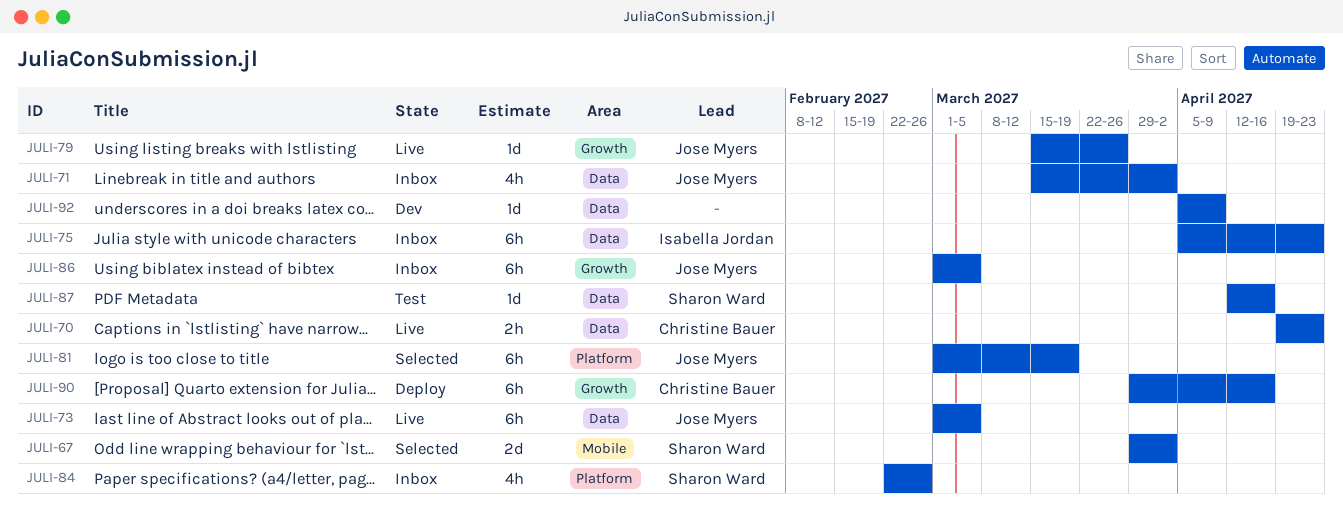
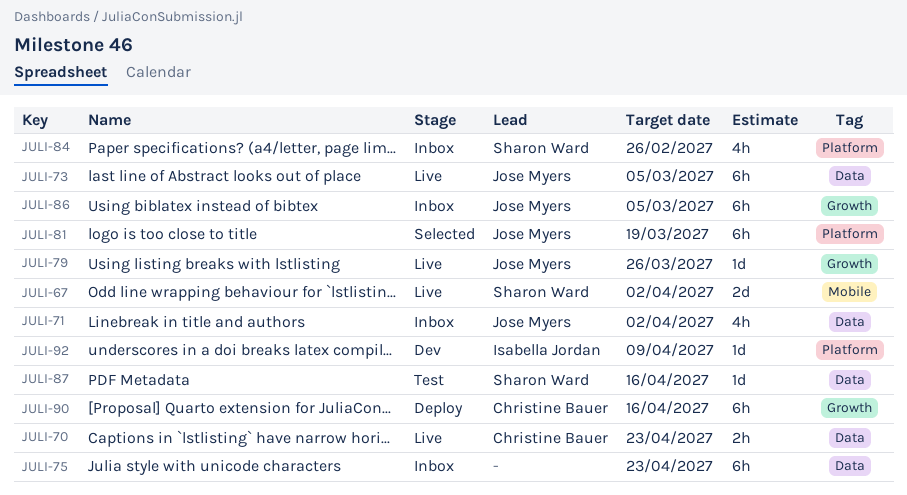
JULI-67, status: Selected -> Live
JULI-75, owner: Isabella Jordan -> none
JULI-92, owner: none -> Isabella Jordan
JULI-92, label: Data -> Platform

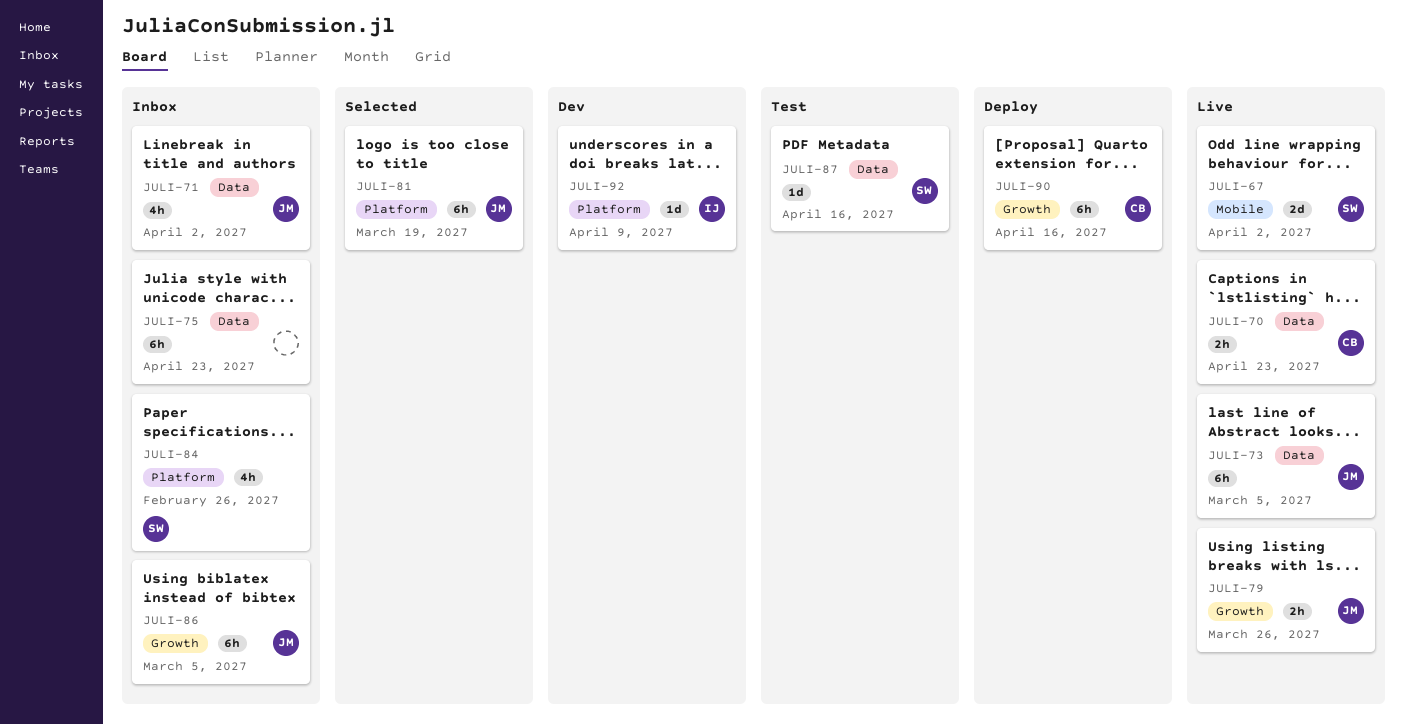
JULI-79, estimate: 1d -> 2h

